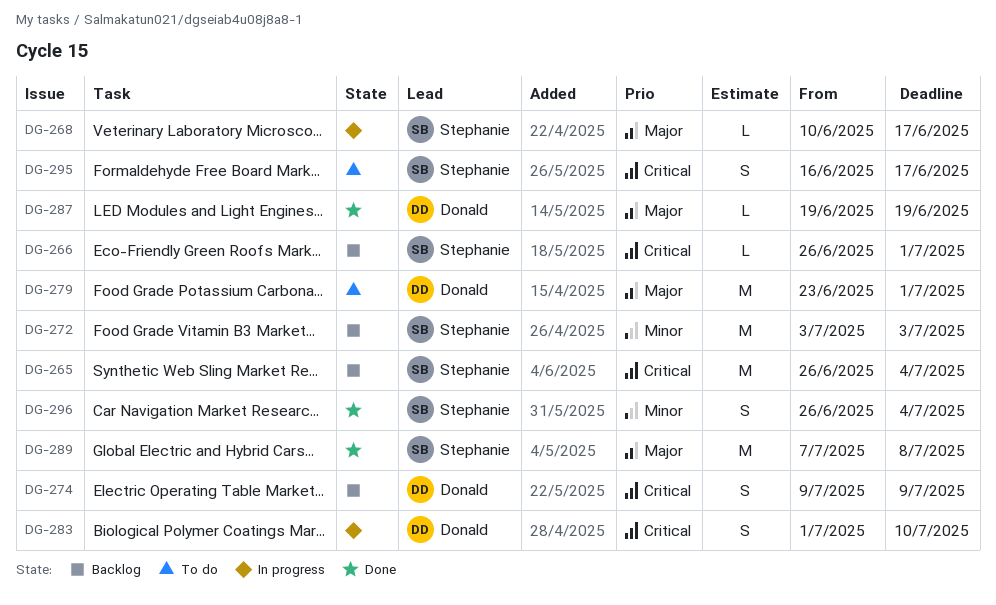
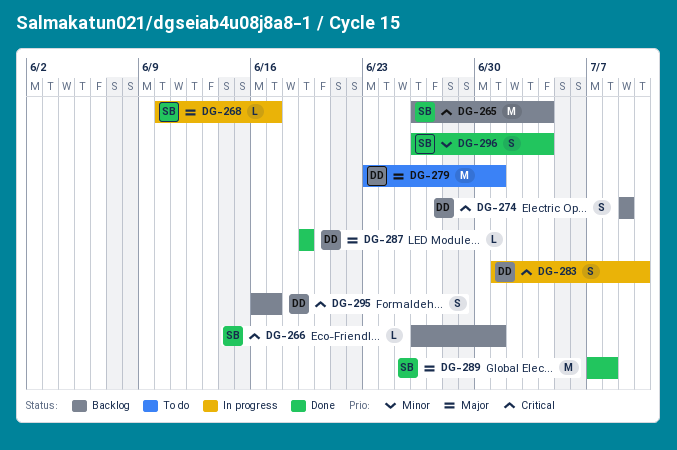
DG-272: present -> none
DG-295, status: To do -> Backlog
DG-295, owner: Stephanie -> Donald

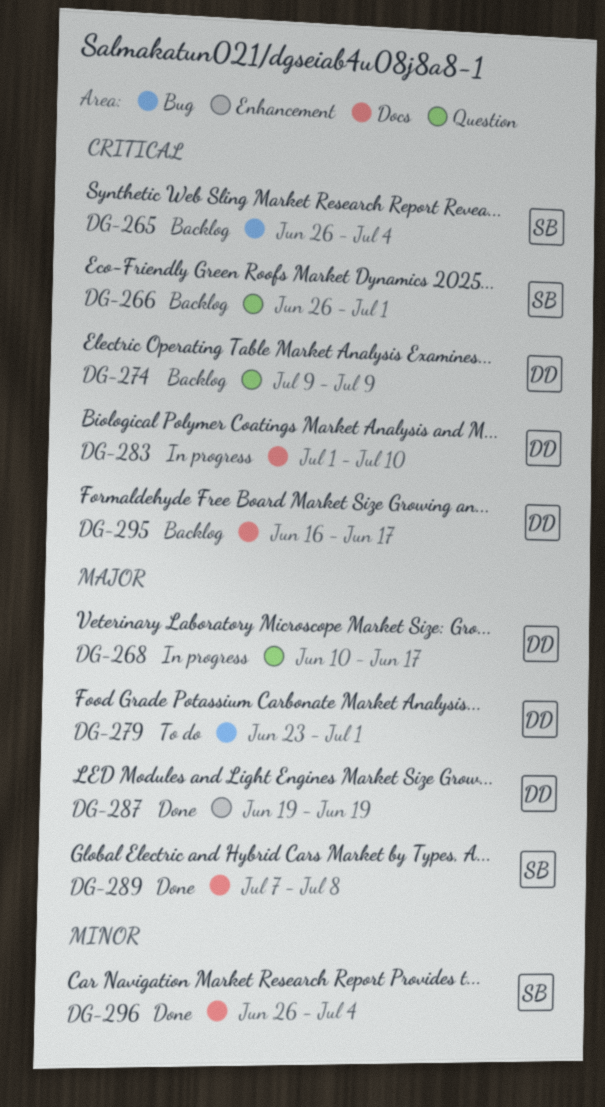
DG-268, owner: SB -> DD

